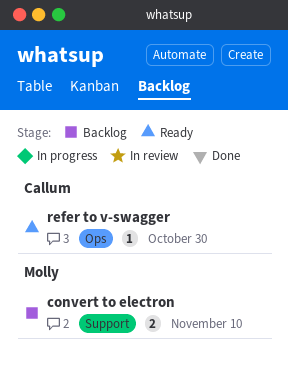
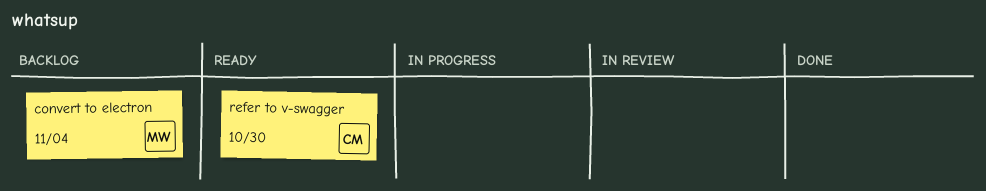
convert to electron, due: Nov 10 -> Nov 4

